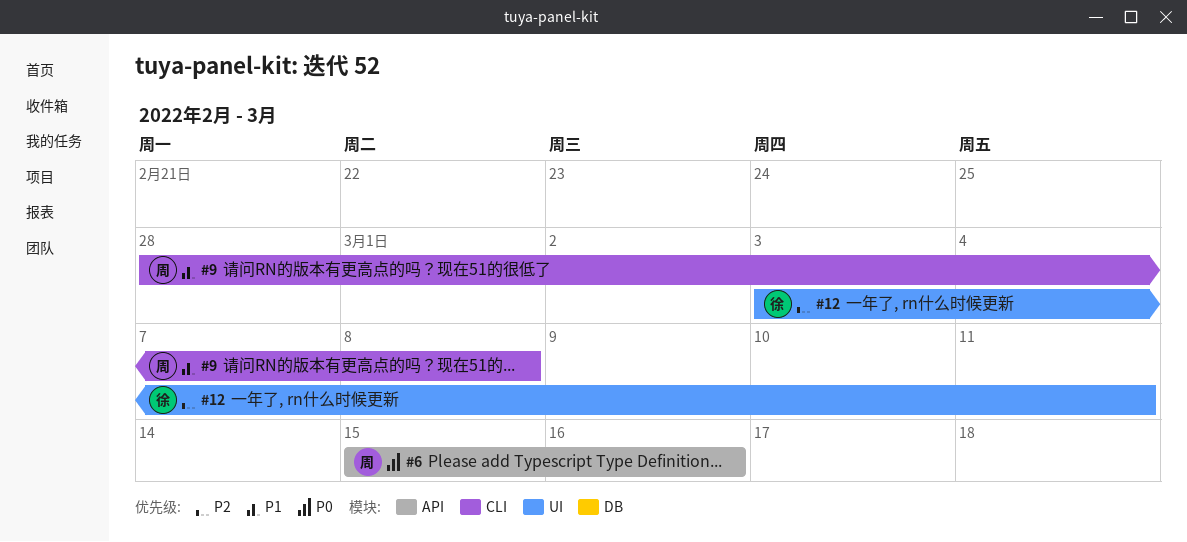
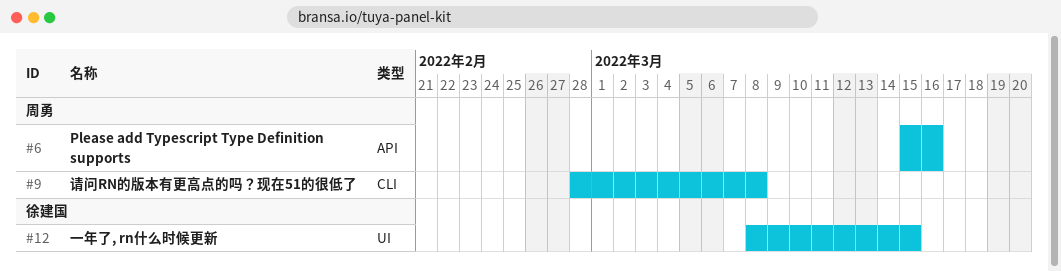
#12, start: Mar 3 -> Mar 8
#12, due: Mar 11 -> Mar 15

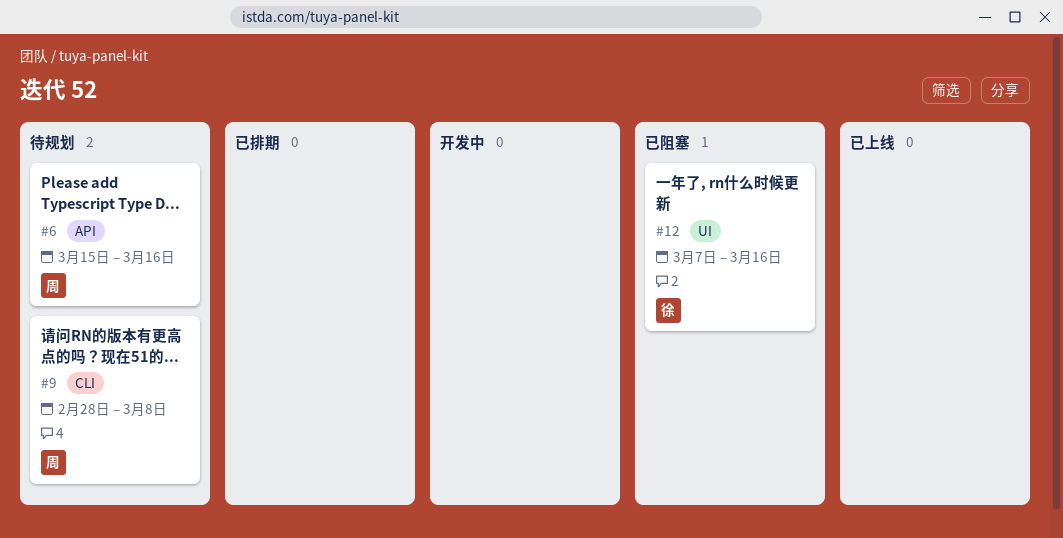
#12, start: Mar 8 -> Mar 7
#12, due: Mar 15 -> Mar 16

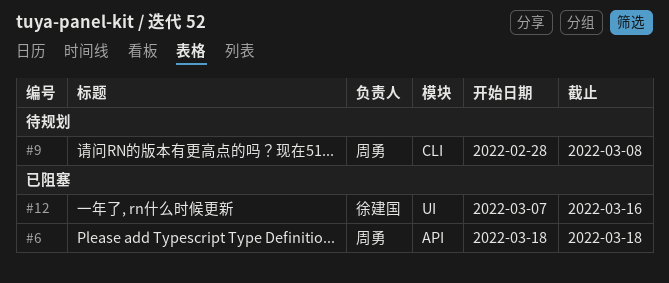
#6, status: 待规划 -> 已阻塞
#6, start: Mar 15 -> Mar 18
#6, due: Mar 16 -> Mar 18

